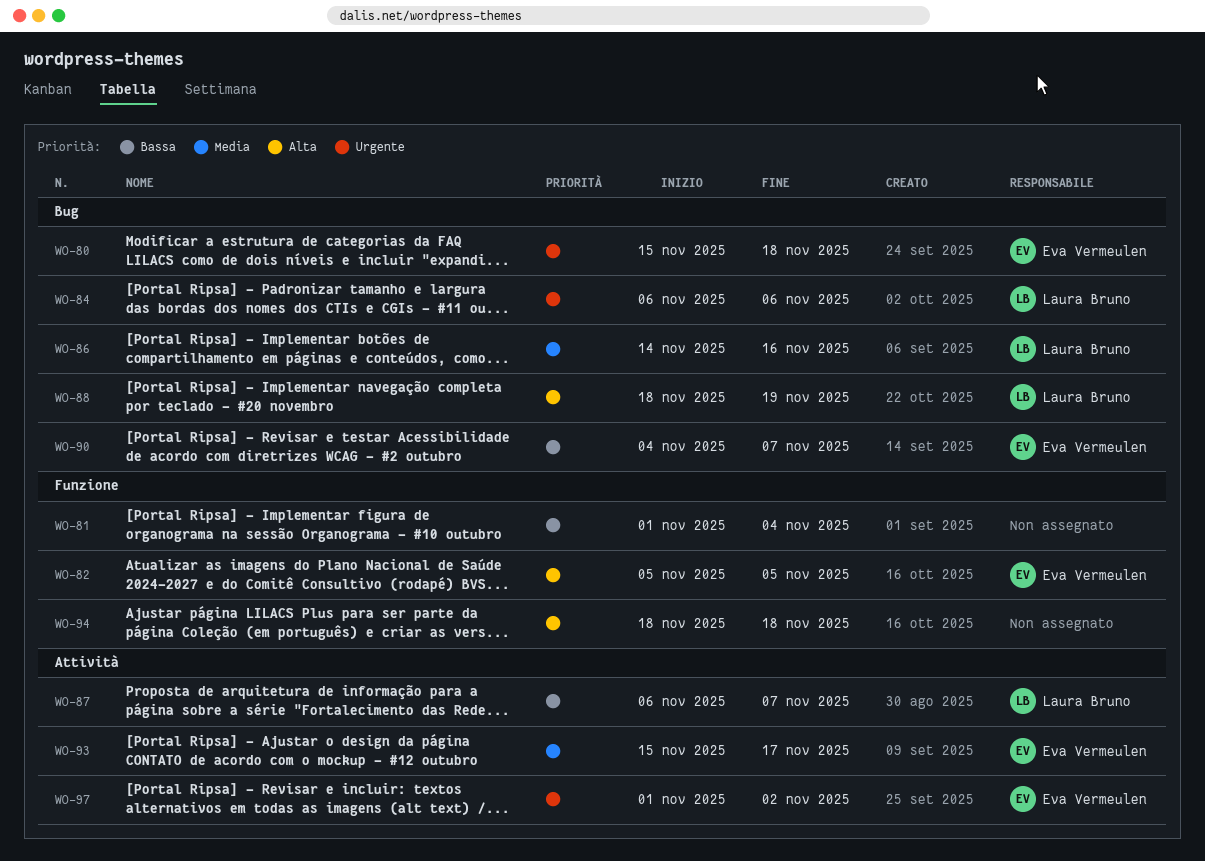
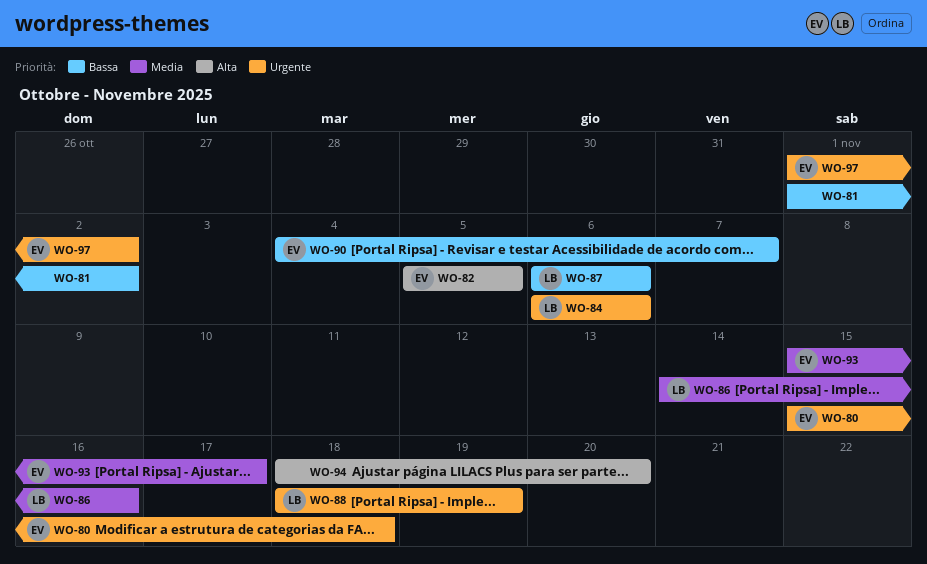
WO-81, due: Nov 4 -> Nov 2
WO-87, due: Nov 7 -> Nov 6
WO-88, priority: Alta -> Urgente
WO-94, due: Nov 18 -> Nov 20

